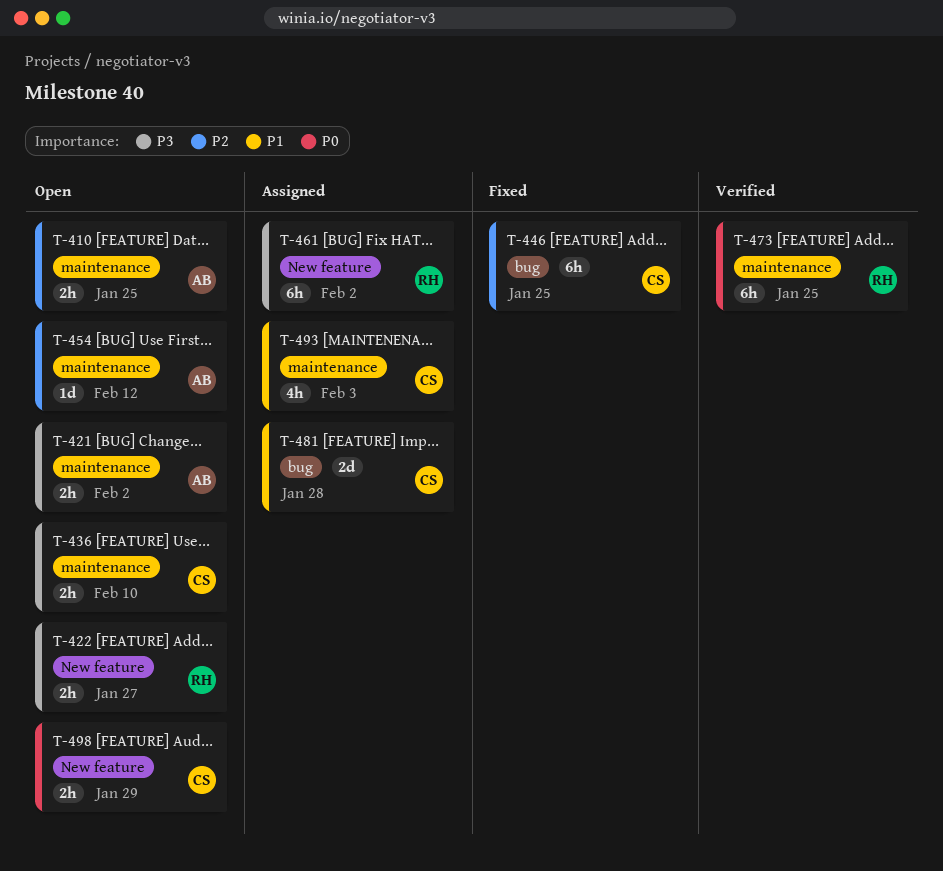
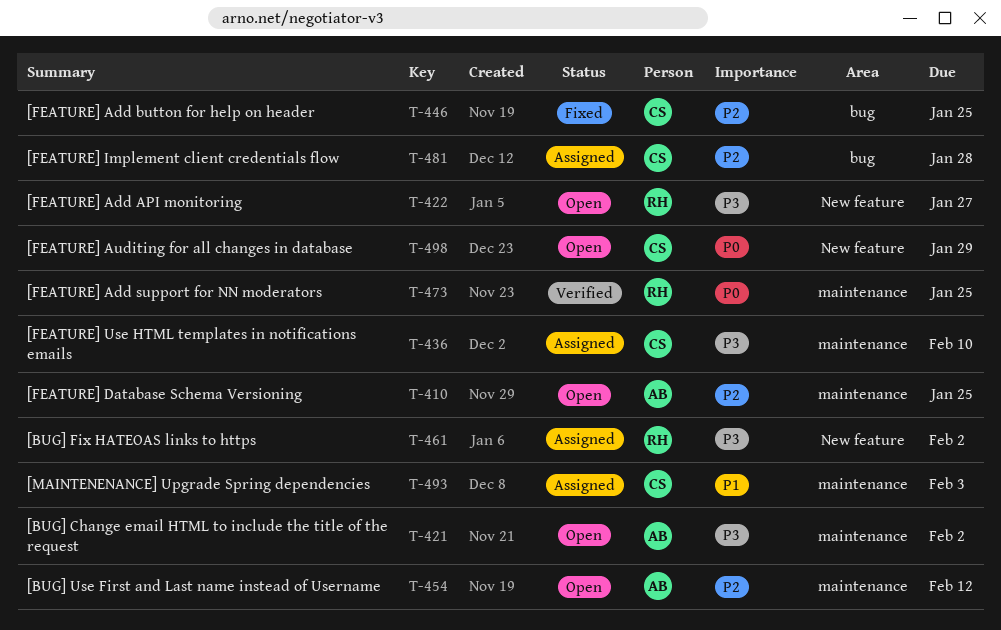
T-436, status: Open -> Assigned
T-481, priority: P1 -> P2

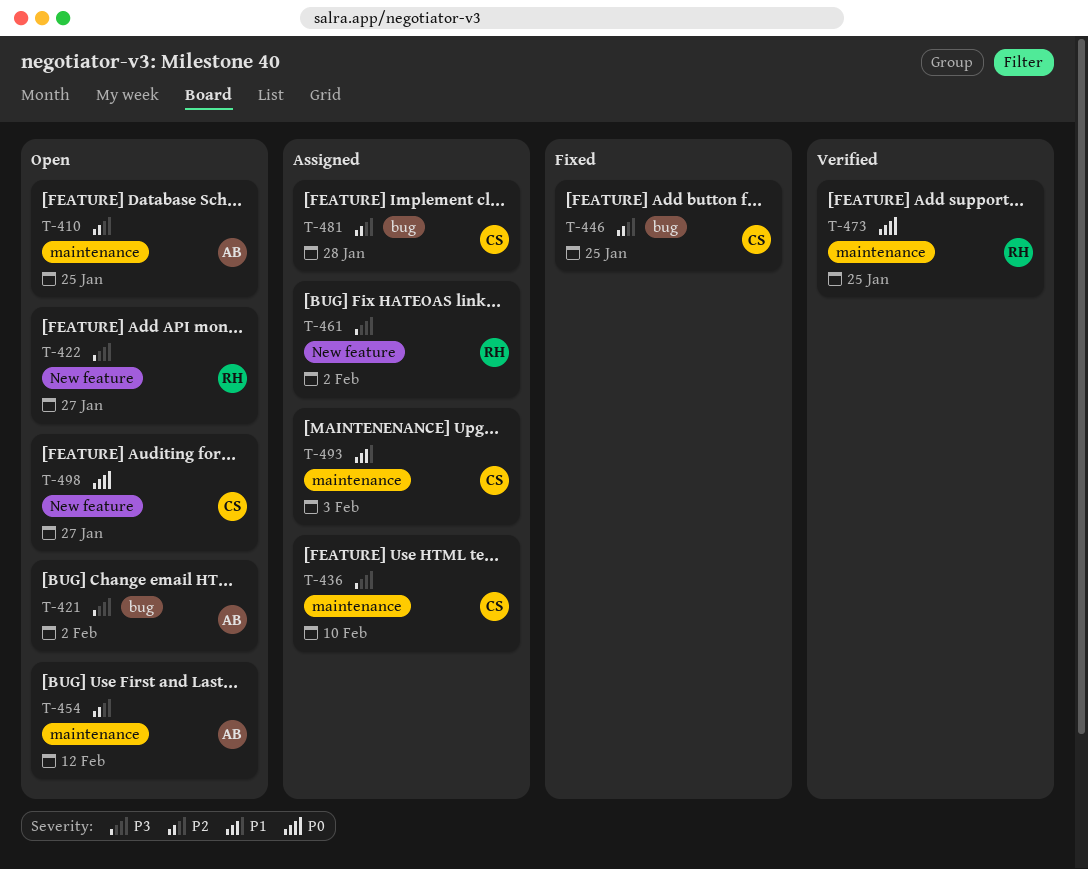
T-421, label: maintenance -> bug
T-498, due: Jan 29 -> Jan 27

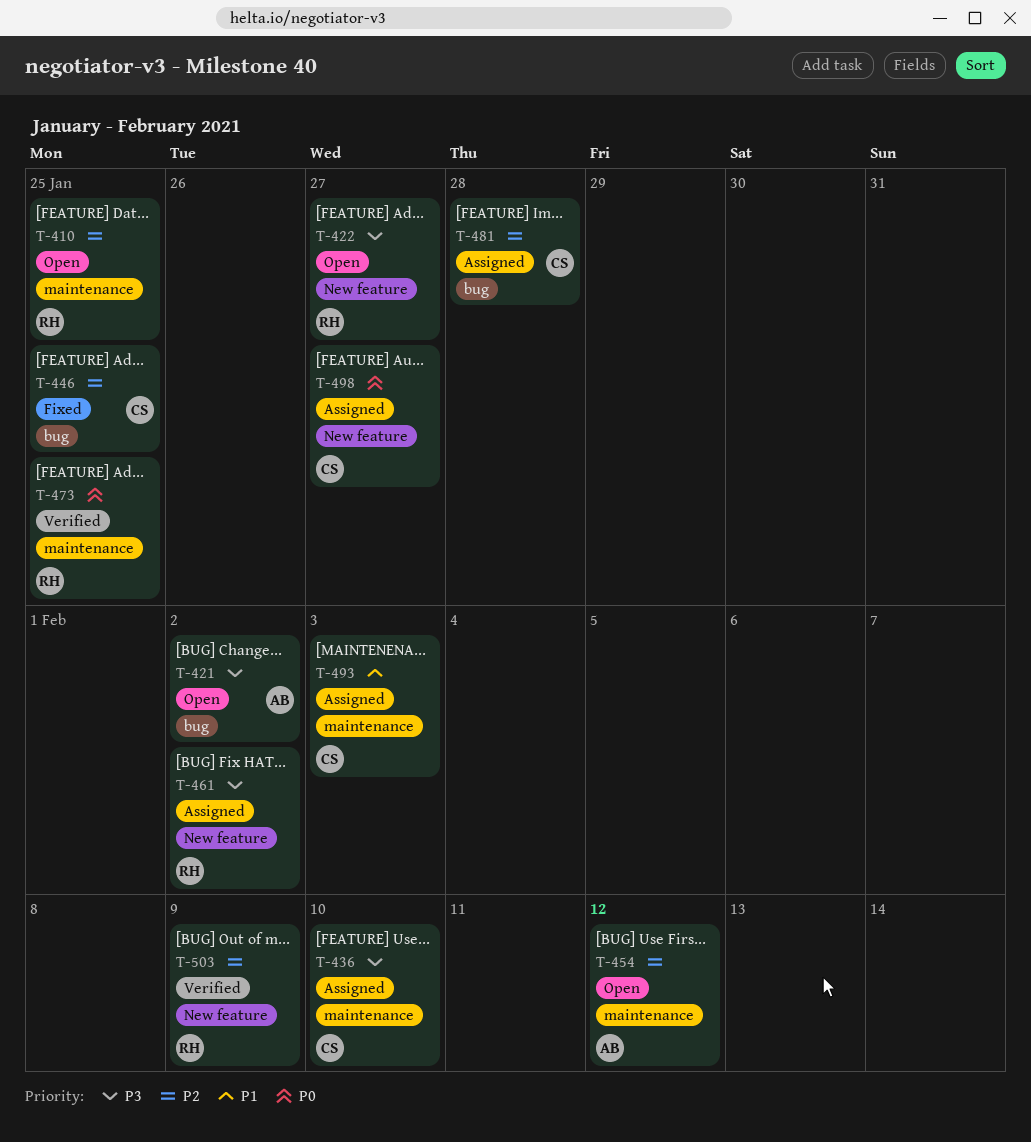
T-410, owner: AB -> RH
T-498, status: Open -> Assigned
T-503: none -> present

